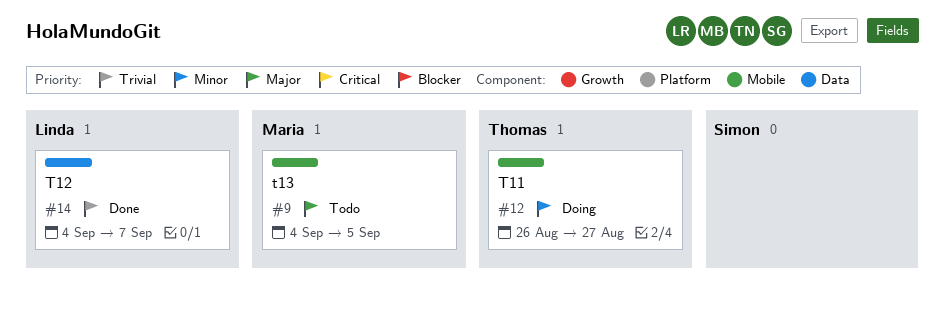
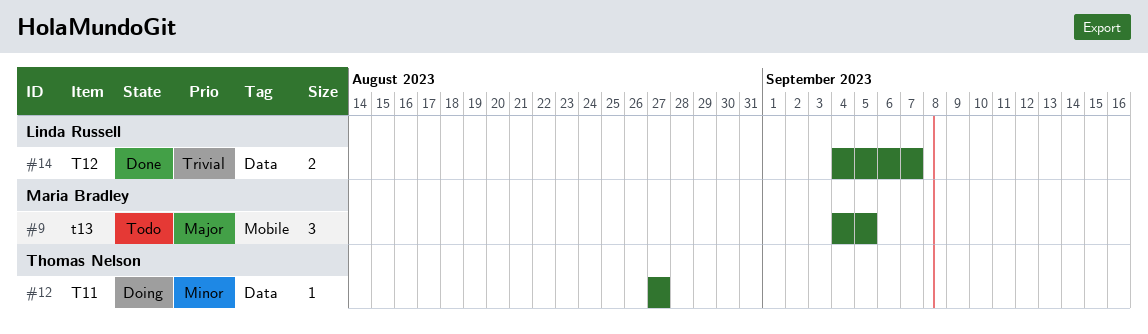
#12, label: Mobile -> Data
#12, start: Aug 26 -> Aug 27

